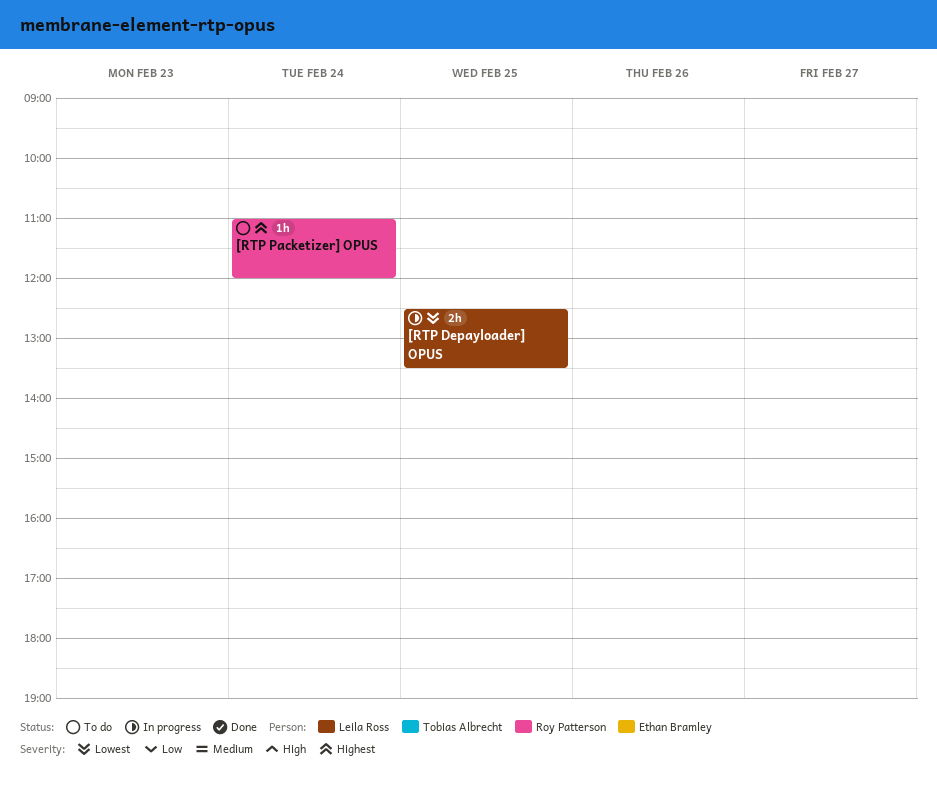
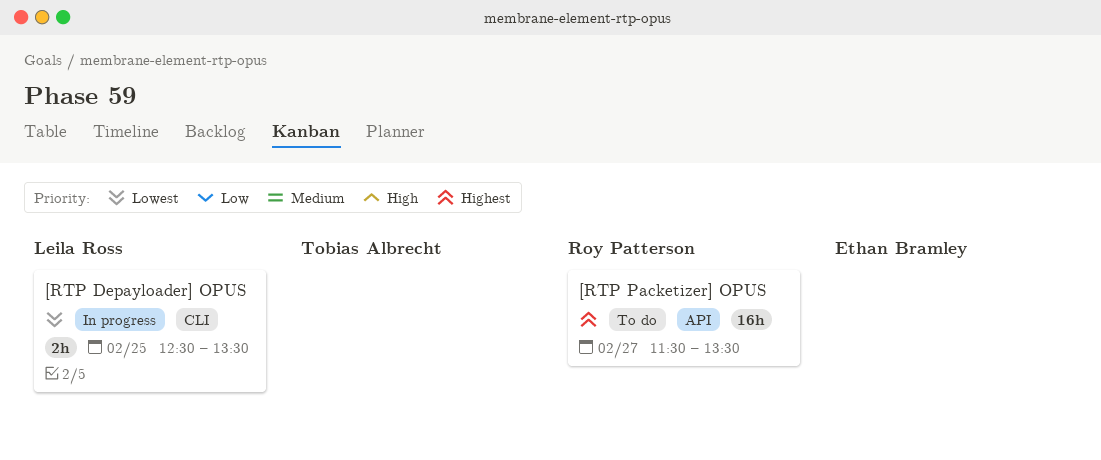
[RTP Packetizer] OPUS, estimate: 1h -> 16h
[RTP Packetizer] OPUS, day: Feb 24 -> Feb 27
[RTP Packetizer] OPUS, begins: 11:00 -> 11:30
[RTP Packetizer] OPUS, ends: 12:00 -> 13:30

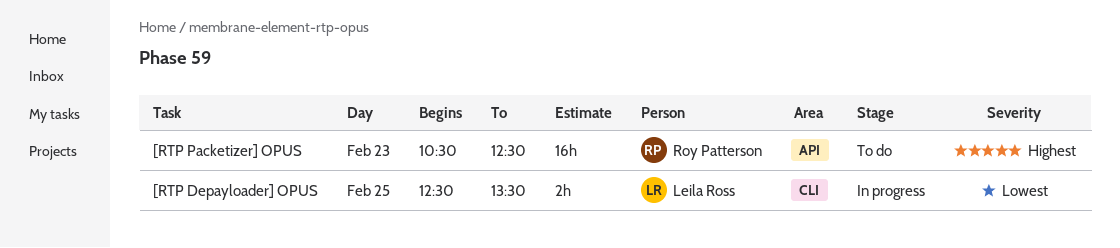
[RTP Packetizer] OPUS, day: Feb 27 -> Feb 23
[RTP Packetizer] OPUS, begins: 11:30 -> 10:30
[RTP Packetizer] OPUS, ends: 13:30 -> 12:30

